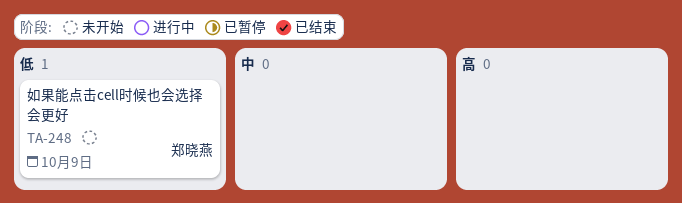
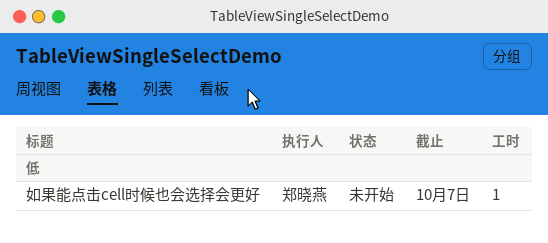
如果能点击cell时候也会选择会更好, due: Oct 9 -> Oct 7

